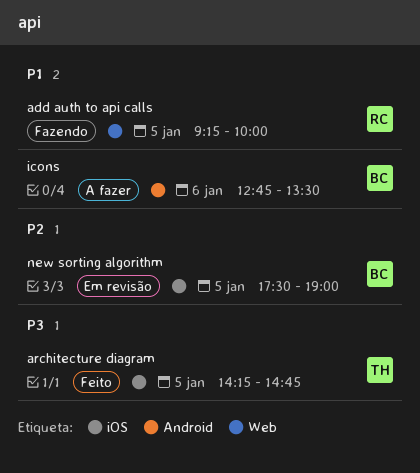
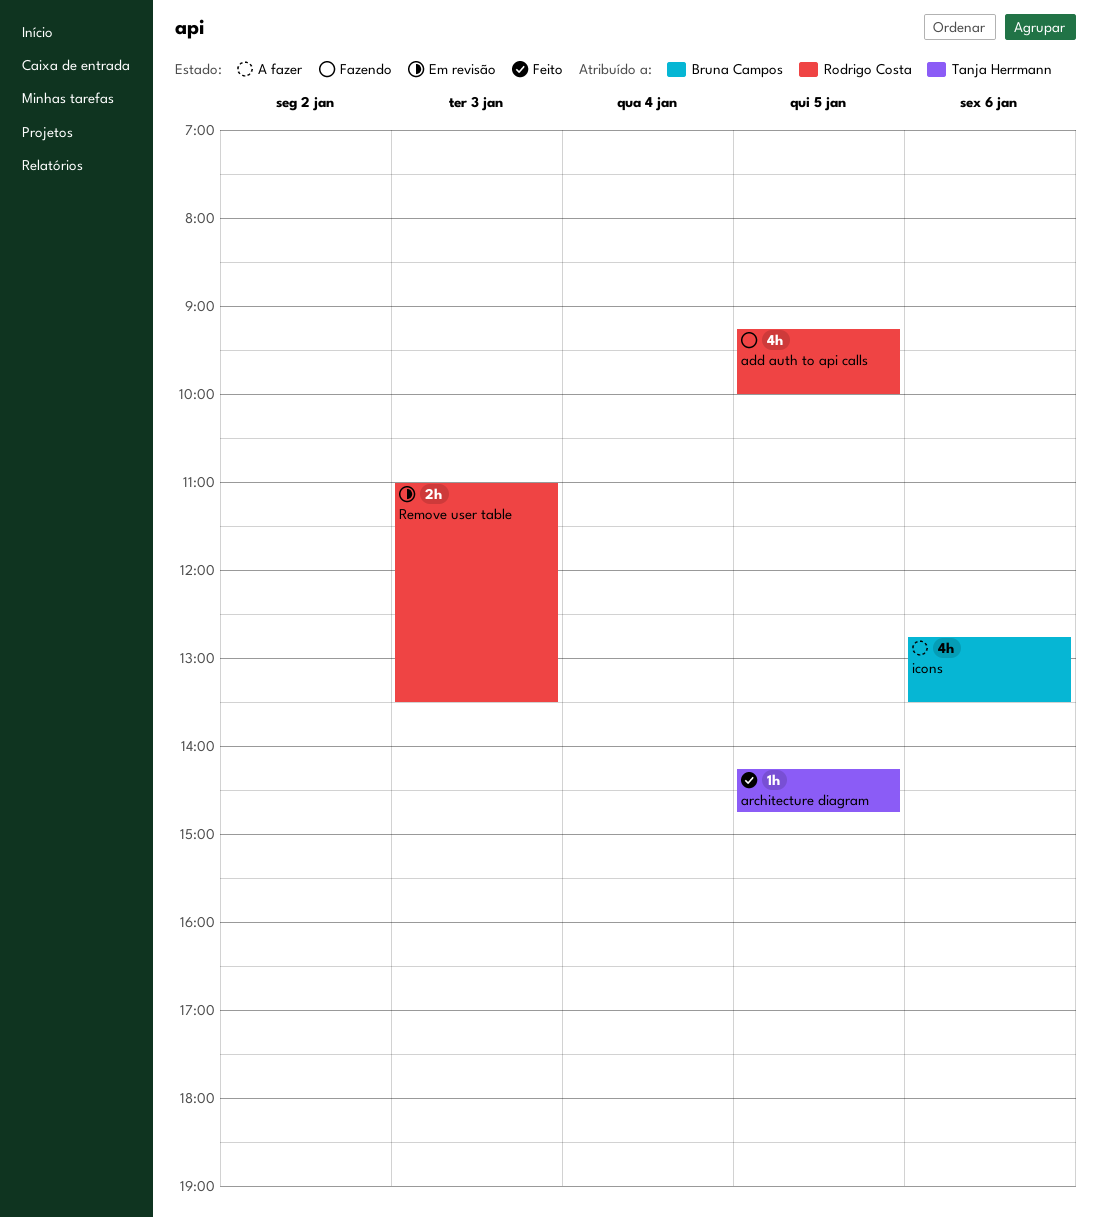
new sorting algorithm: present -> none
Remove user table: none -> present

